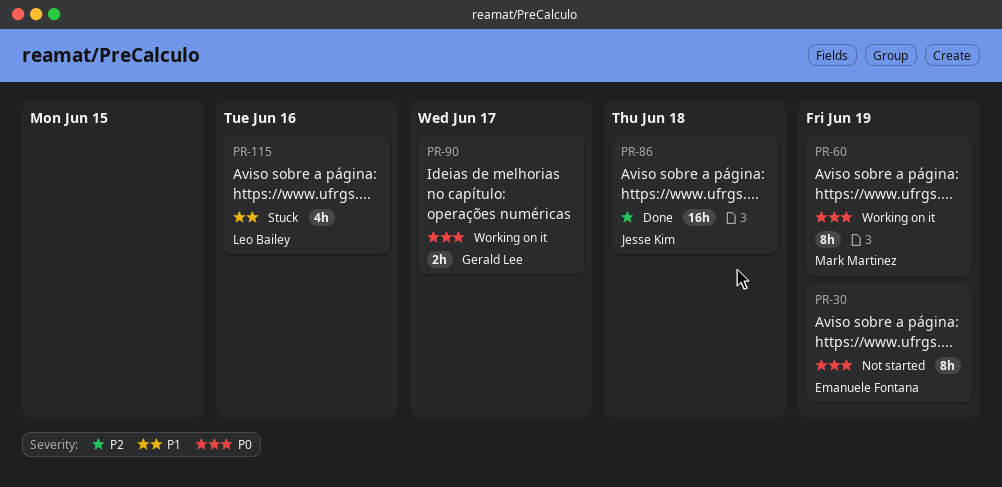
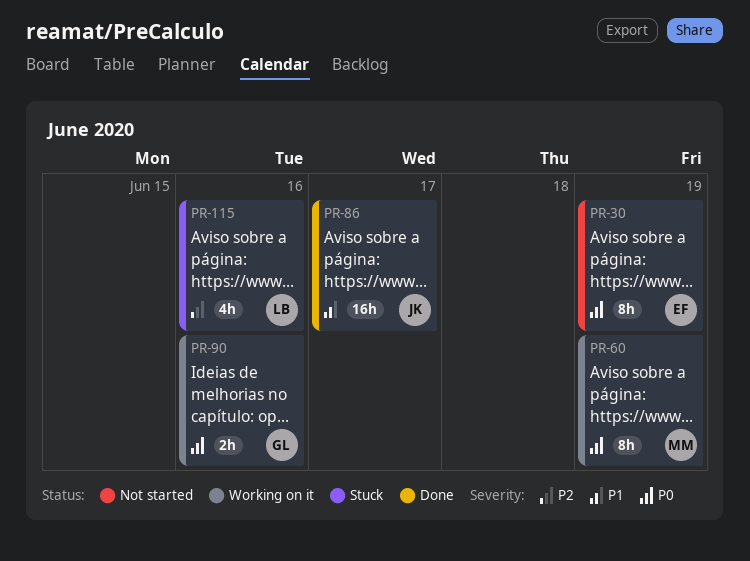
PR-86, priority: P2 -> P1
PR-86, due: Jun 18 -> Jun 17
PR-90, due: Jun 17 -> Jun 16
PR-115, priority: P1 -> P2

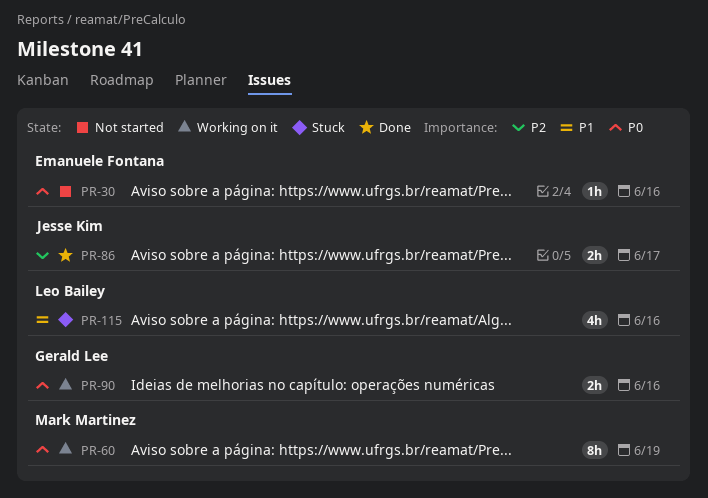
PR-30, estimate: 8h -> 1h
PR-30, due: Jun 19 -> Jun 16
PR-86, priority: P1 -> P2
PR-86, estimate: 16h -> 2h
PR-115, priority: P2 -> P1

